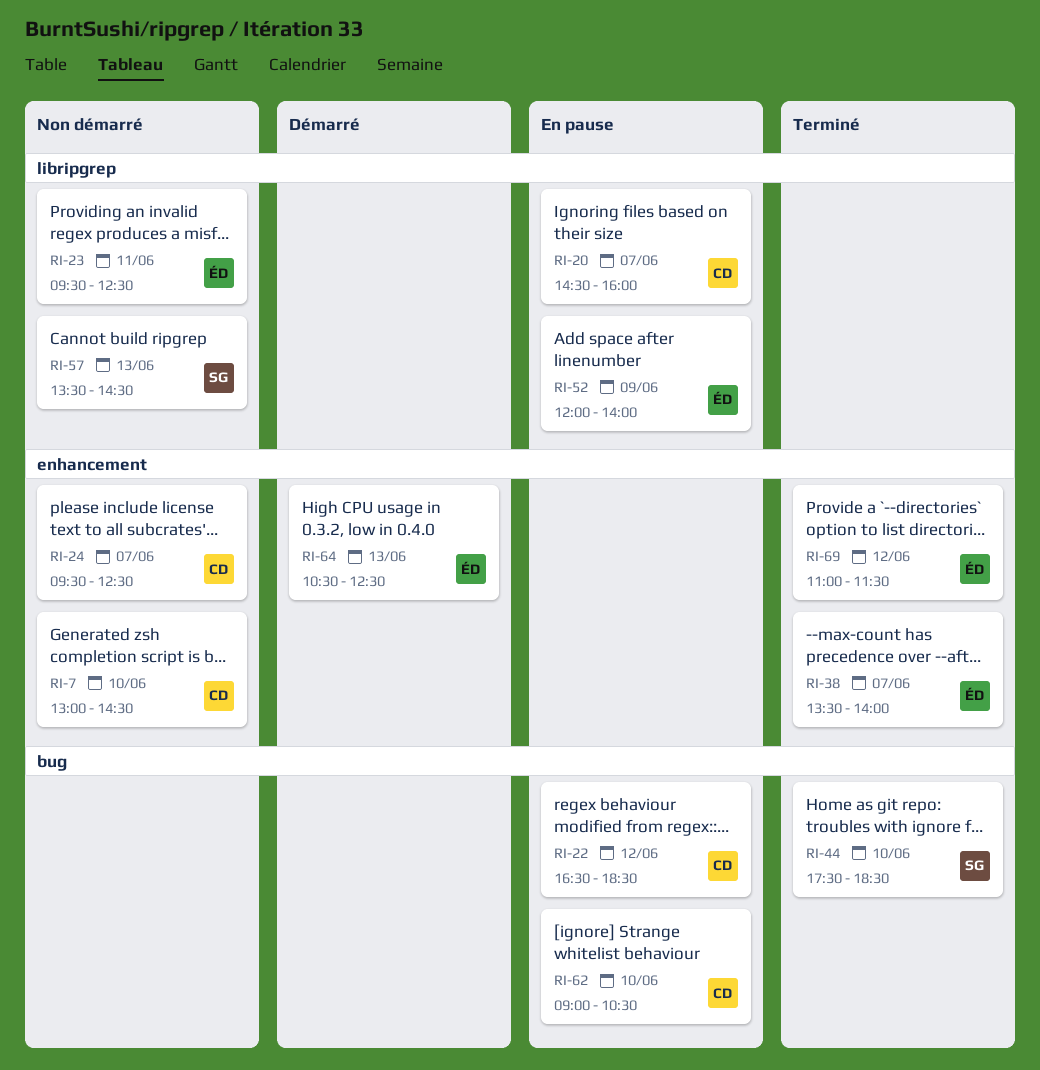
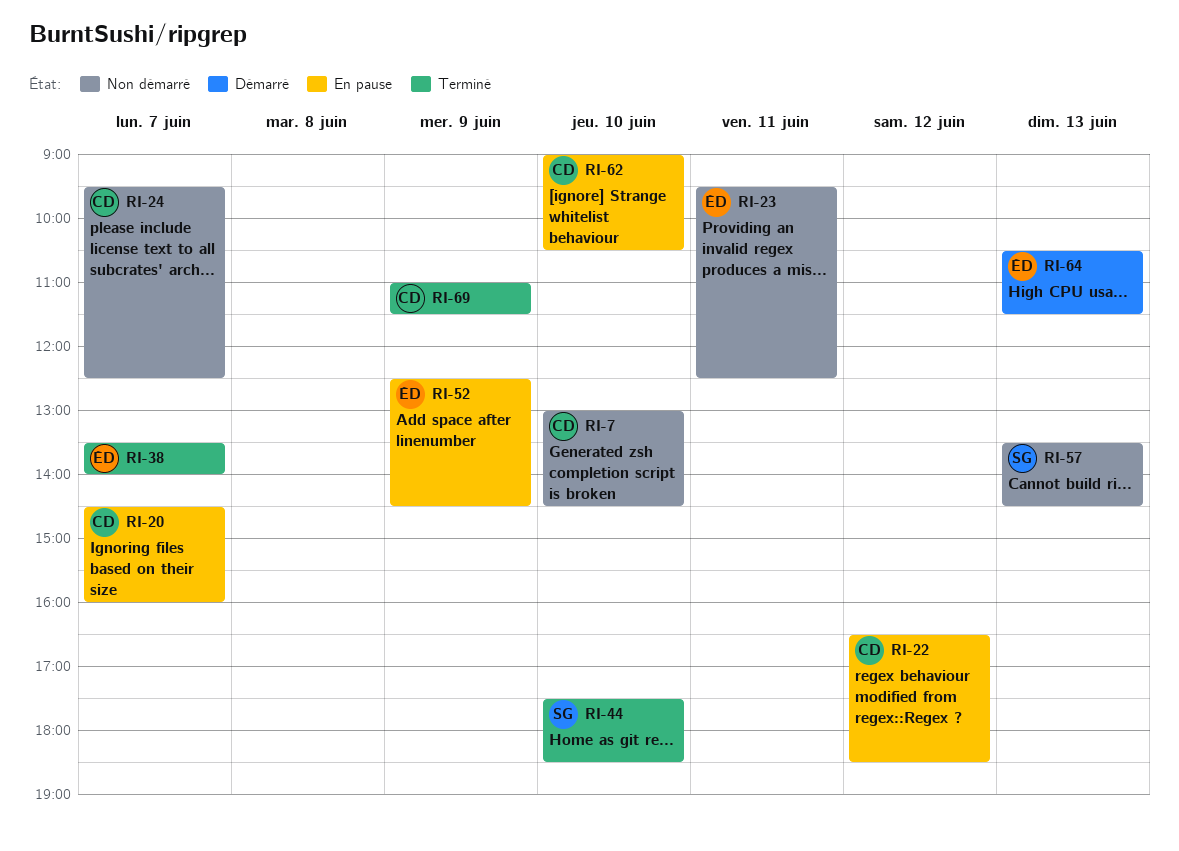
RI-52, begins: 12:00 -> 12:30
RI-52, ends: 14:00 -> 14:30
RI-64, ends: 12:30 -> 11:30
RI-69, owner: ÉD -> CD
RI-69, day: Jun 12 -> Jun 9

